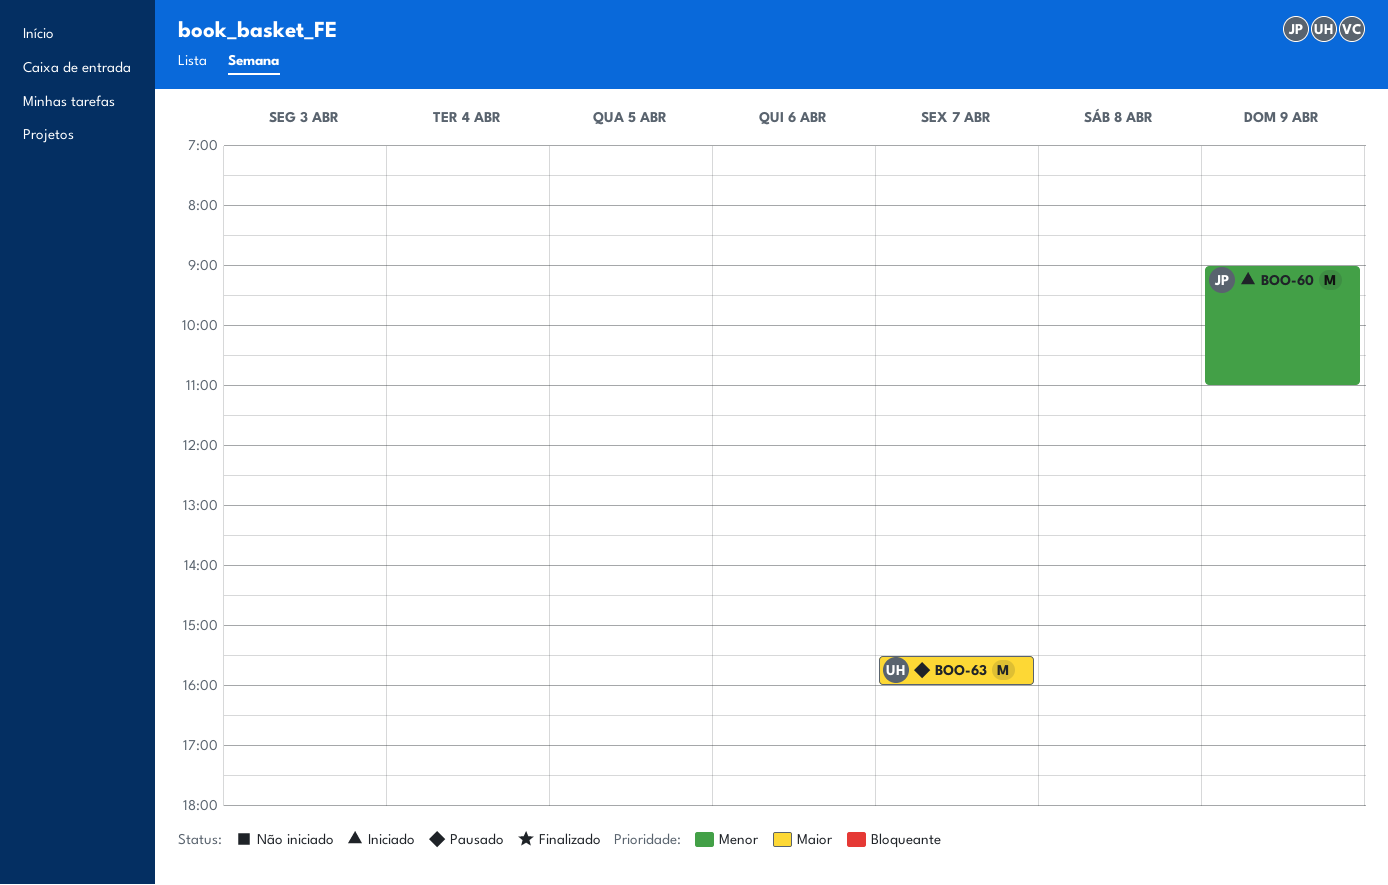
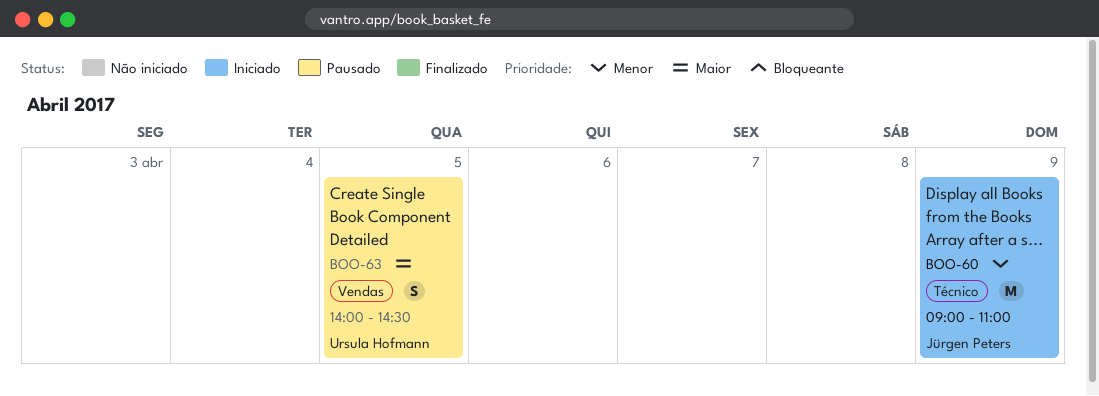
BOO-63, estimate: M -> S
BOO-63, day: Apr 7 -> Apr 5
BOO-63, begins: 15:30 -> 14:00
BOO-63, ends: 16:00 -> 14:30

